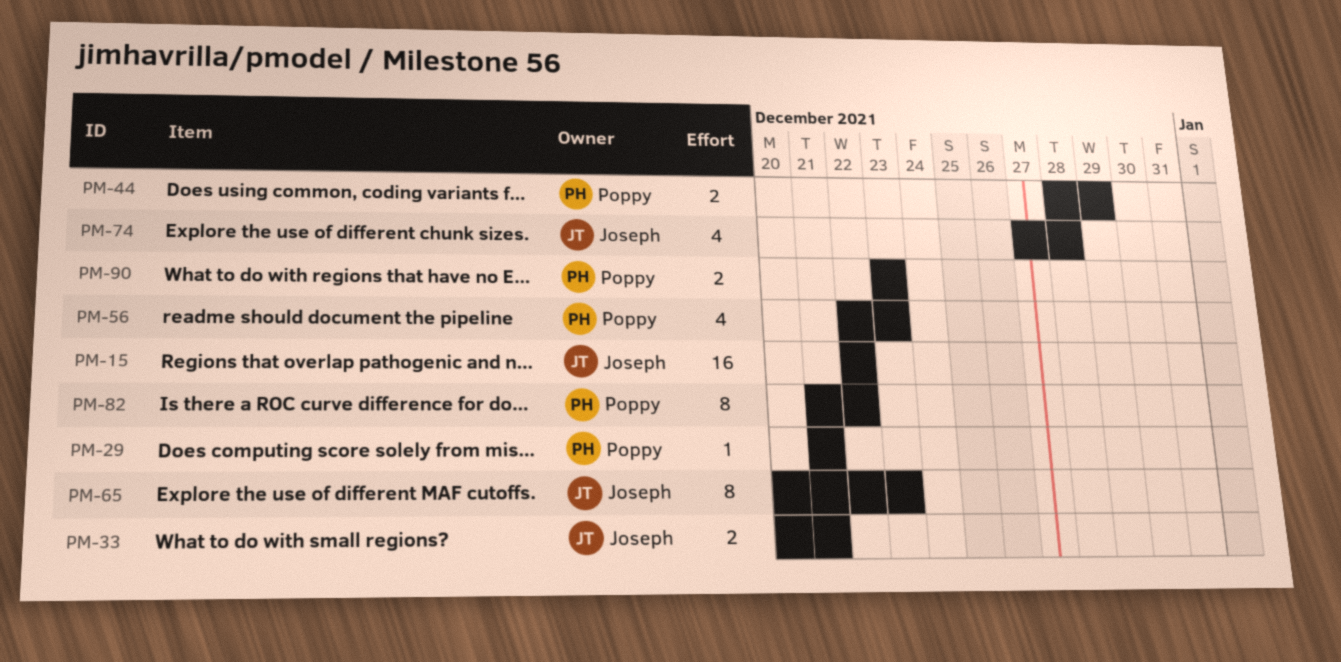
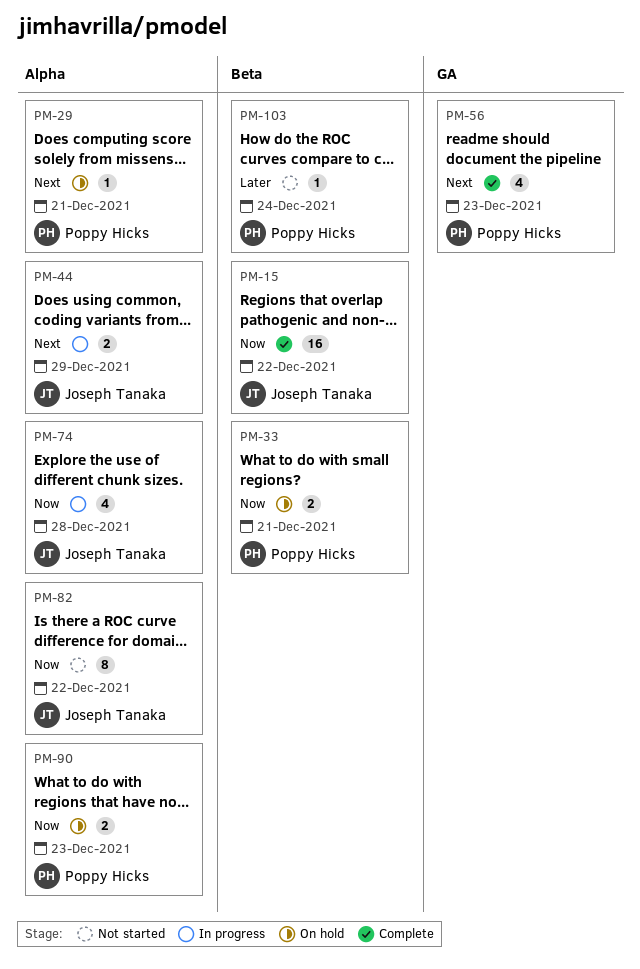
PM-33, owner: Joseph Tanaka -> Poppy Hicks
PM-44, owner: Poppy Hicks -> Joseph Tanaka
PM-65: present -> none
PM-82, owner: Poppy Hicks -> Joseph Tanaka
PM-103: none -> present

